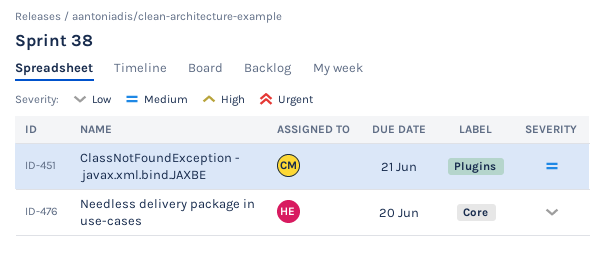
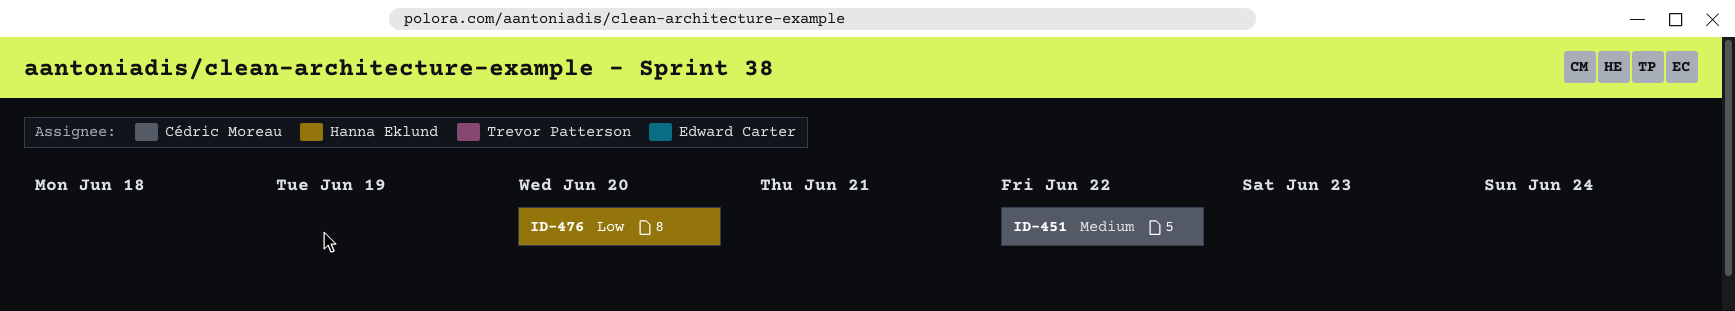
ID-451, due: Jun 21 -> Jun 22

